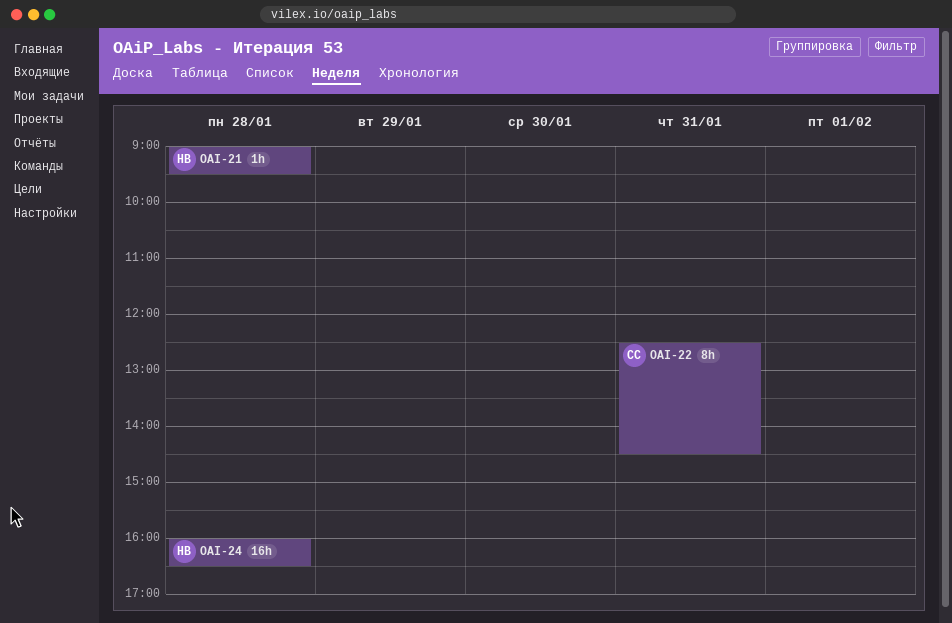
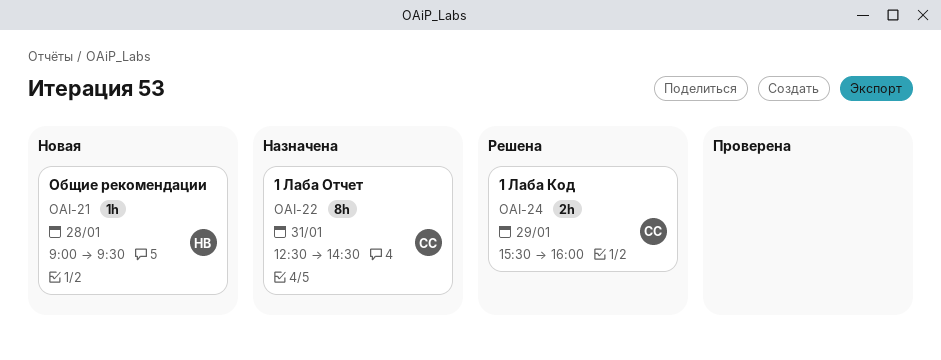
OAI-24, owner: НВ -> СС
OAI-24, estimate: 16h -> 2h
OAI-24, day: Jan 28 -> Jan 29
OAI-24, begins: 16:00 -> 15:30
OAI-24, ends: 16:30 -> 16:00

